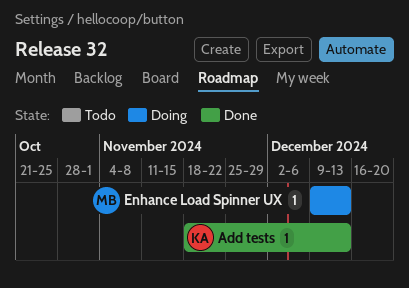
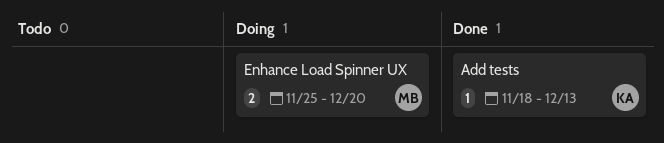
Enhance Load Spinner UX, estimate: 1 -> 2
Enhance Load Spinner UX, start: Dec 9 -> Nov 25
Enhance Load Spinner UX, due: Dec 13 -> Dec 20

